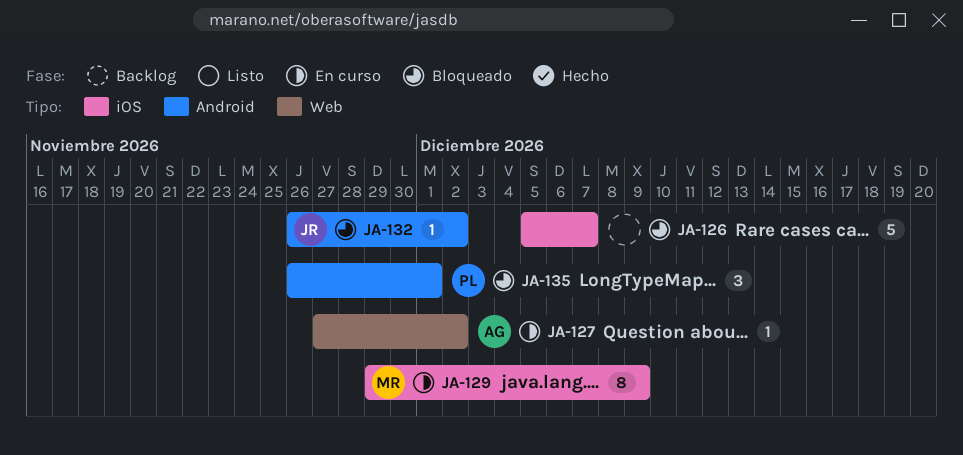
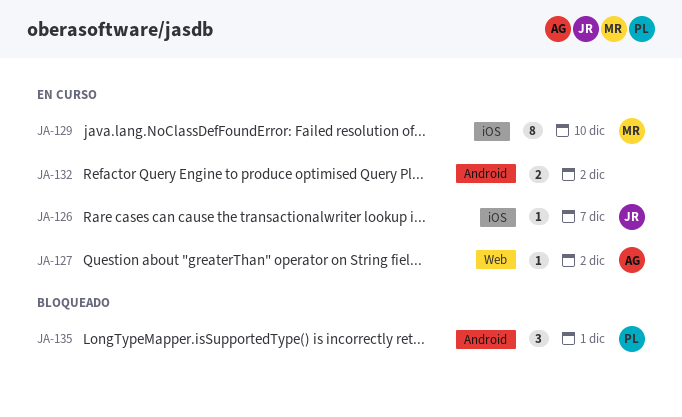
JA-126, status: Bloqueado -> En curso
JA-126, owner: none -> JR
JA-126, estimate: 5 -> 1
JA-129, due: Dec 9 -> Dec 10
JA-132, status: Bloqueado -> En curso
JA-132, owner: JR -> none
JA-132, estimate: 1 -> 2

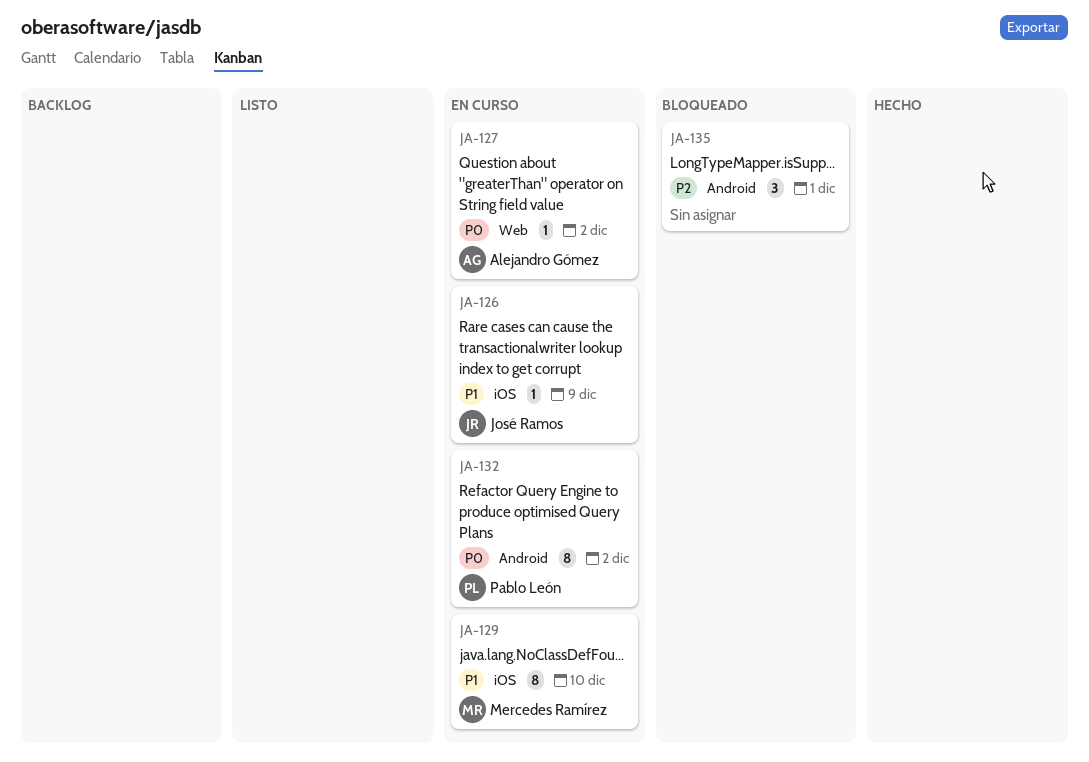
JA-126, due: Dec 7 -> Dec 9
JA-132, owner: none -> Pablo León
JA-132, estimate: 2 -> 8
JA-135, owner: Pablo León -> none

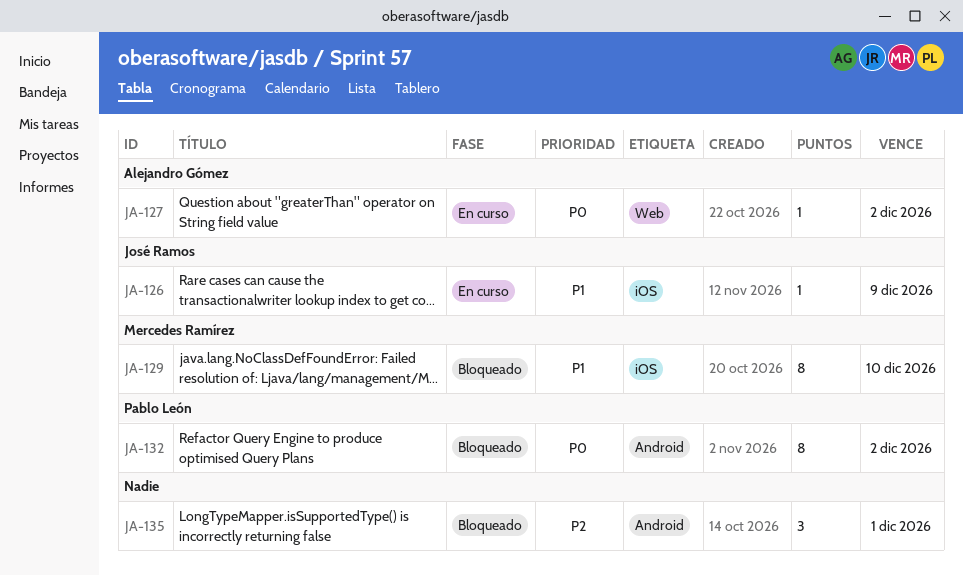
JA-129, status: En curso -> Bloqueado
JA-132, status: En curso -> Bloqueado

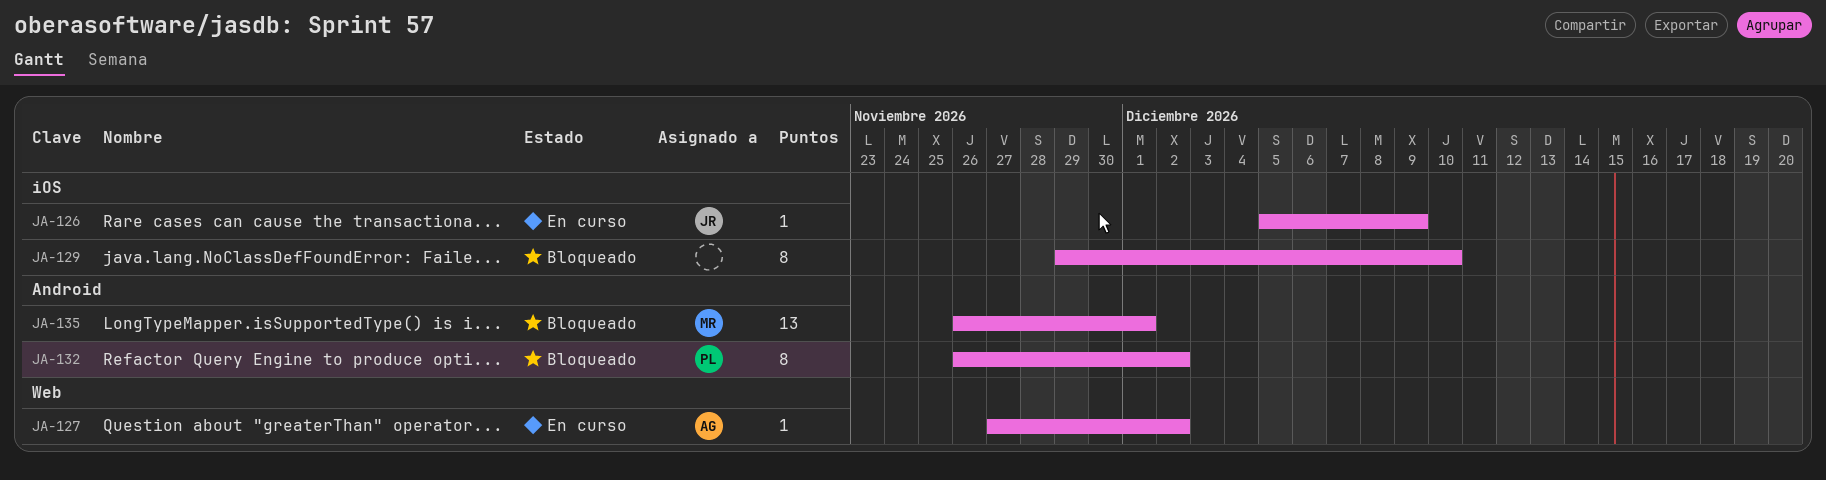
JA-129, owner: Mercedes Ramírez -> none
JA-135, owner: none -> Mercedes Ramírez
JA-135, estimate: 3 -> 13

